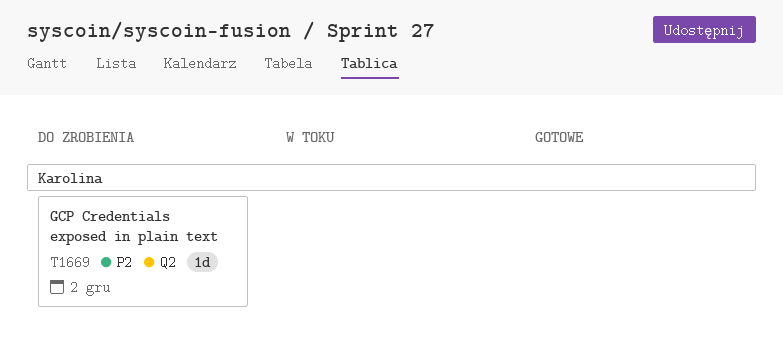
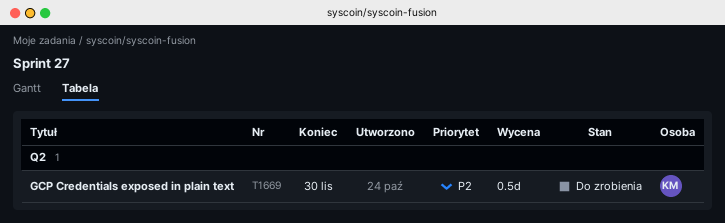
T1669, estimate: 1d -> 0.5d
T1669, due: Dec 2 -> Nov 30

